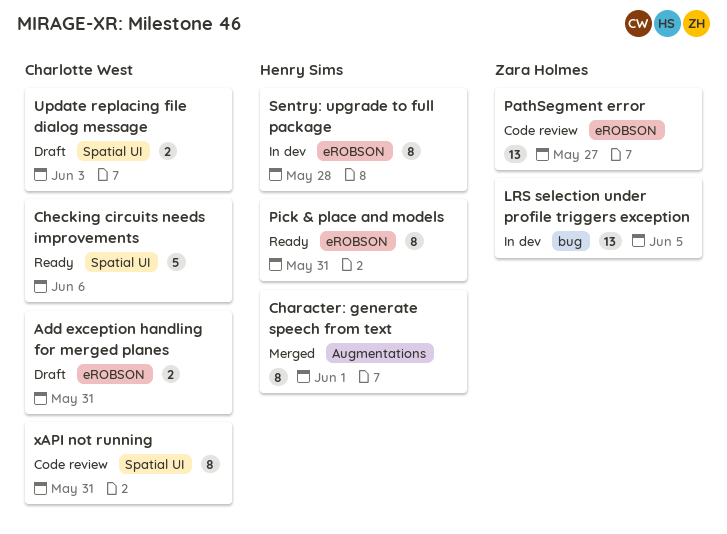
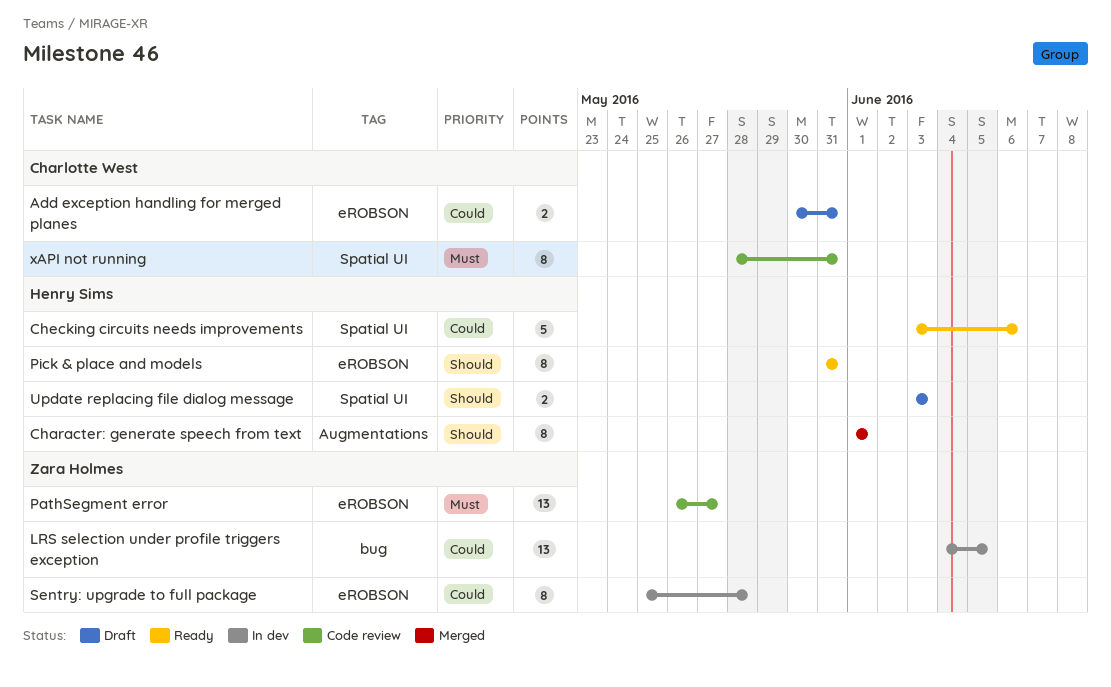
Checking circuits needs improvements, owner: Charlotte West -> Henry Sims
Sentry: upgrade to full package, owner: Henry Sims -> Zara Holmes
Update replacing file dialog message, owner: Charlotte West -> Henry Sims

